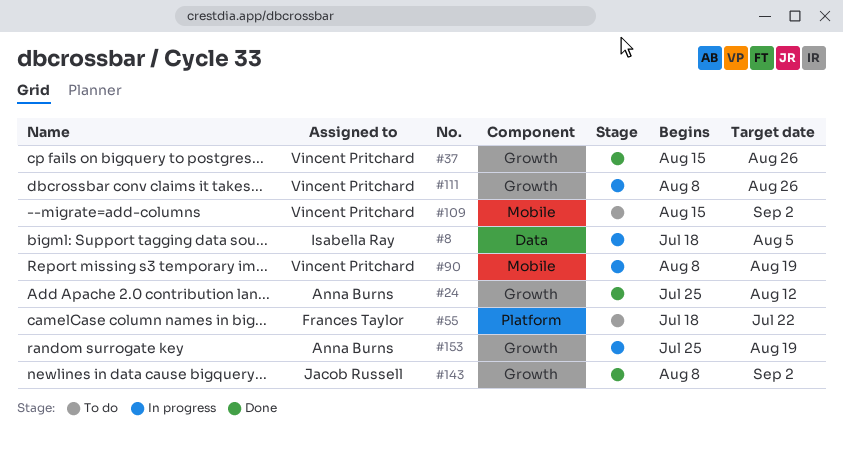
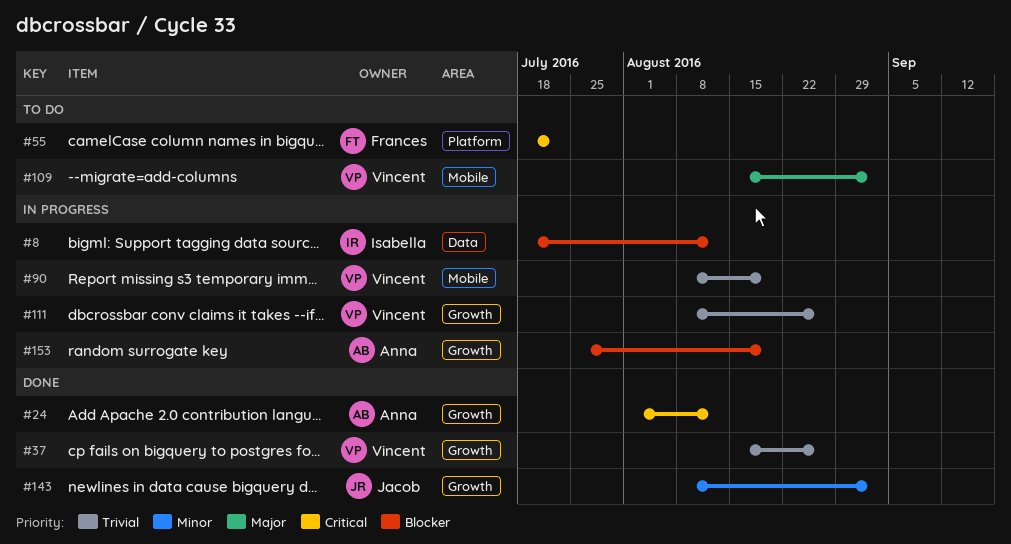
#8, due: Aug 5 -> Aug 12
#24, start: Jul 25 -> Aug 1

